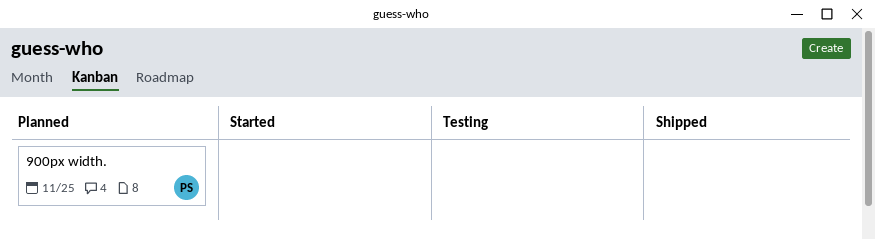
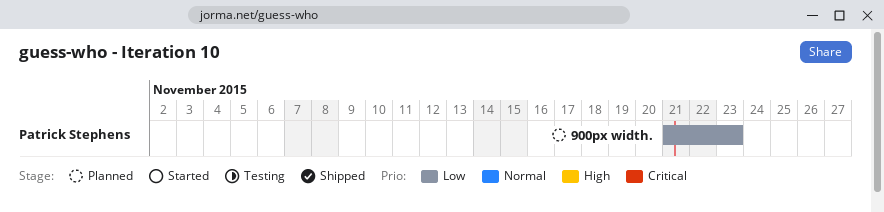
900px width., due: Nov 25 -> Nov 23

